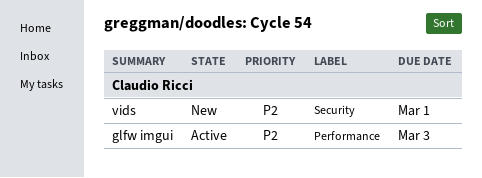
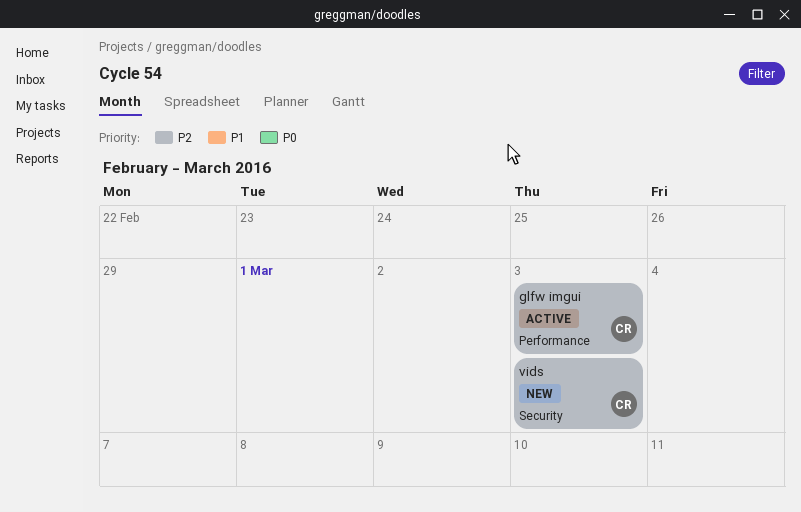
vids, due: Mar 1 -> Mar 3

